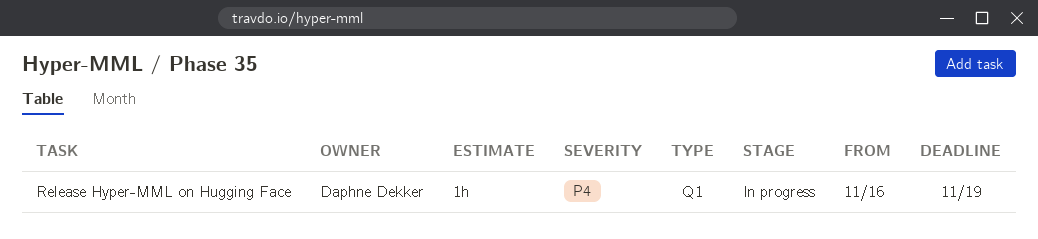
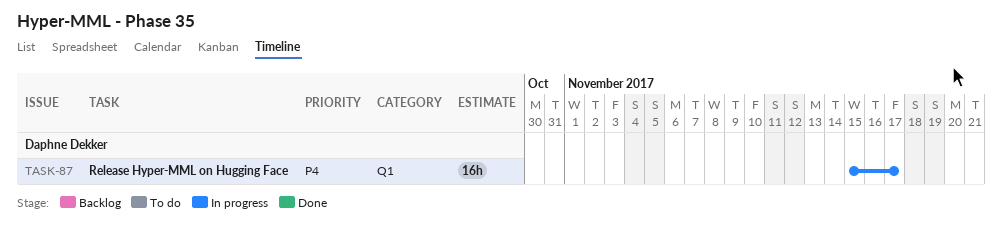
Release Hyper-MML on Hugging Face, estimate: 1h -> 16h
Release Hyper-MML on Hugging Face, start: Nov 16 -> Nov 15
Release Hyper-MML on Hugging Face, due: Nov 19 -> Nov 17

